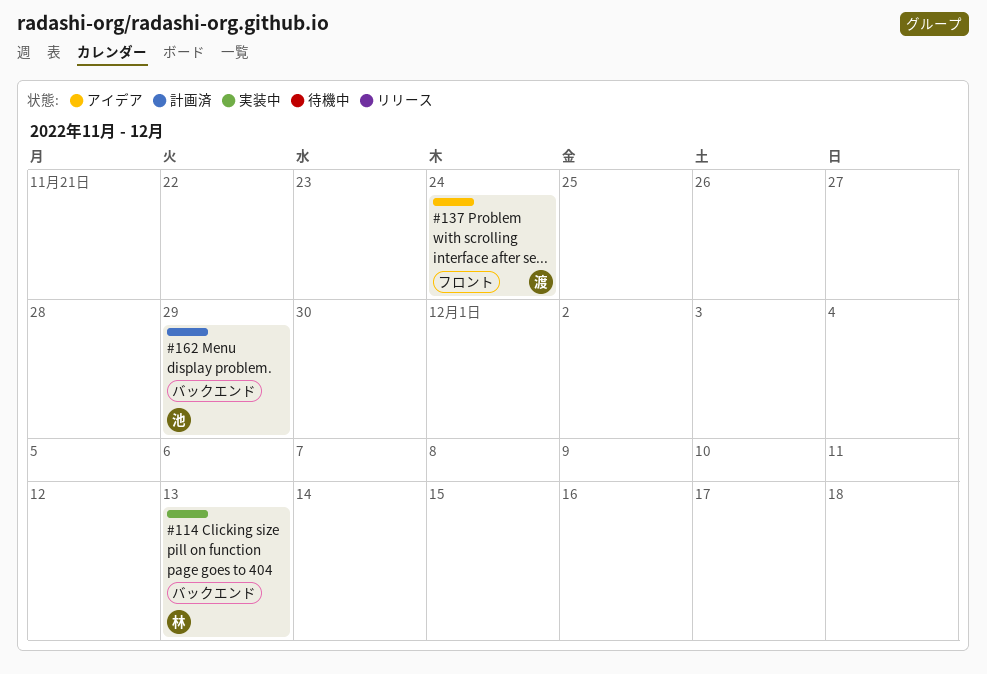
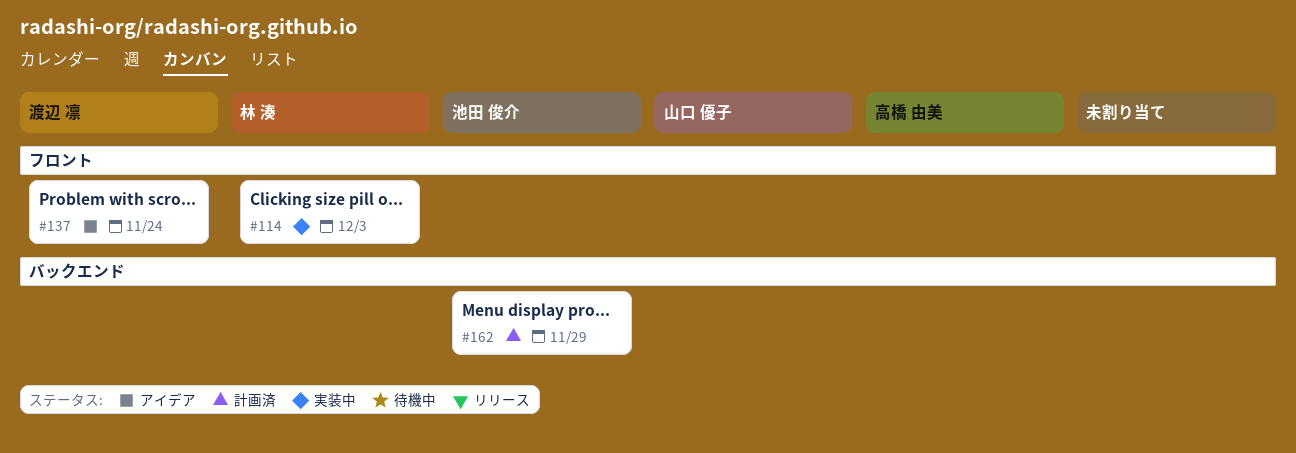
#114, label: バックエンド -> フロント
#114, due: Dec 13 -> Dec 3

